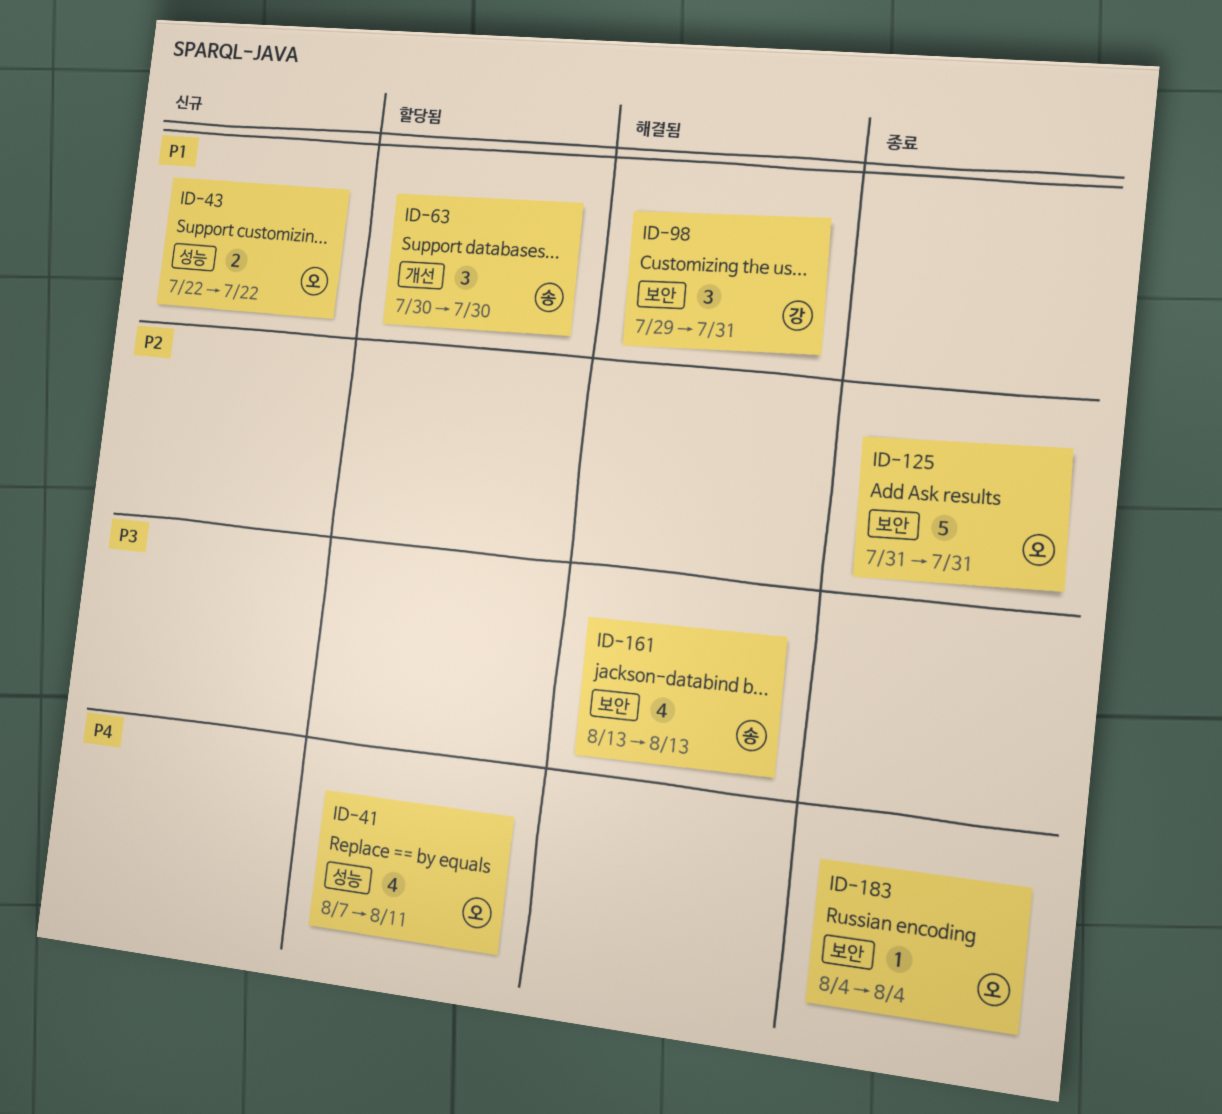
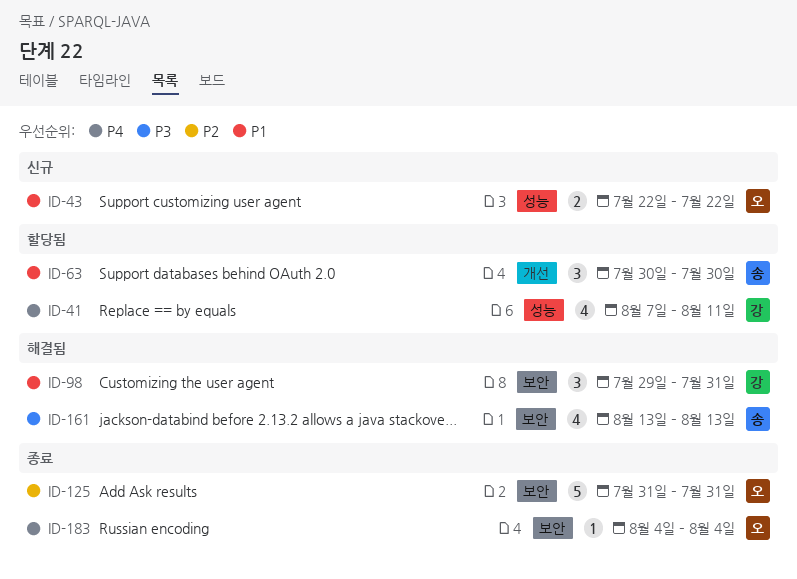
ID-41, owner: 오 -> 강

